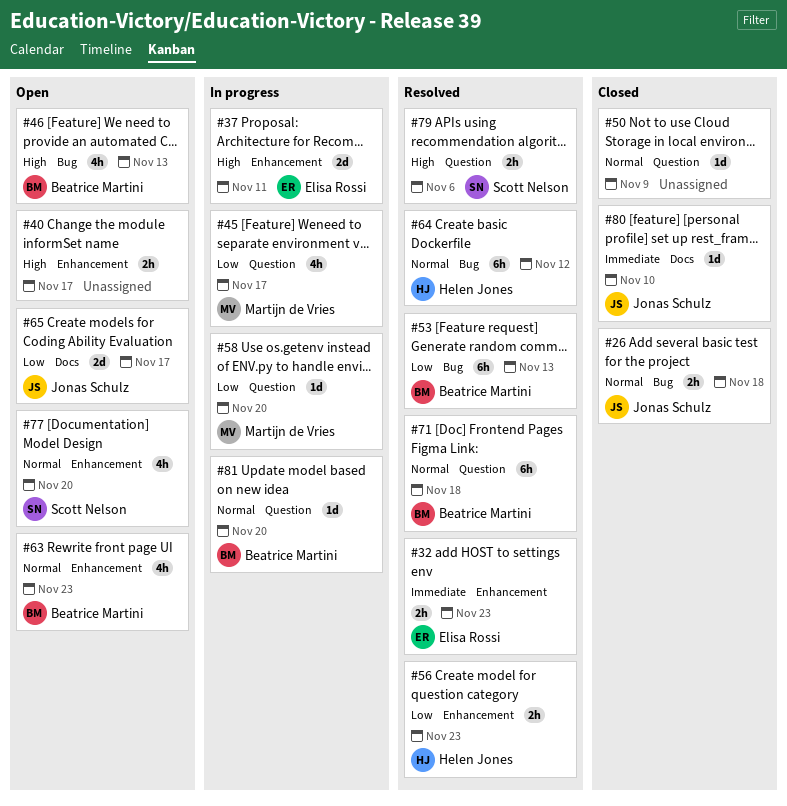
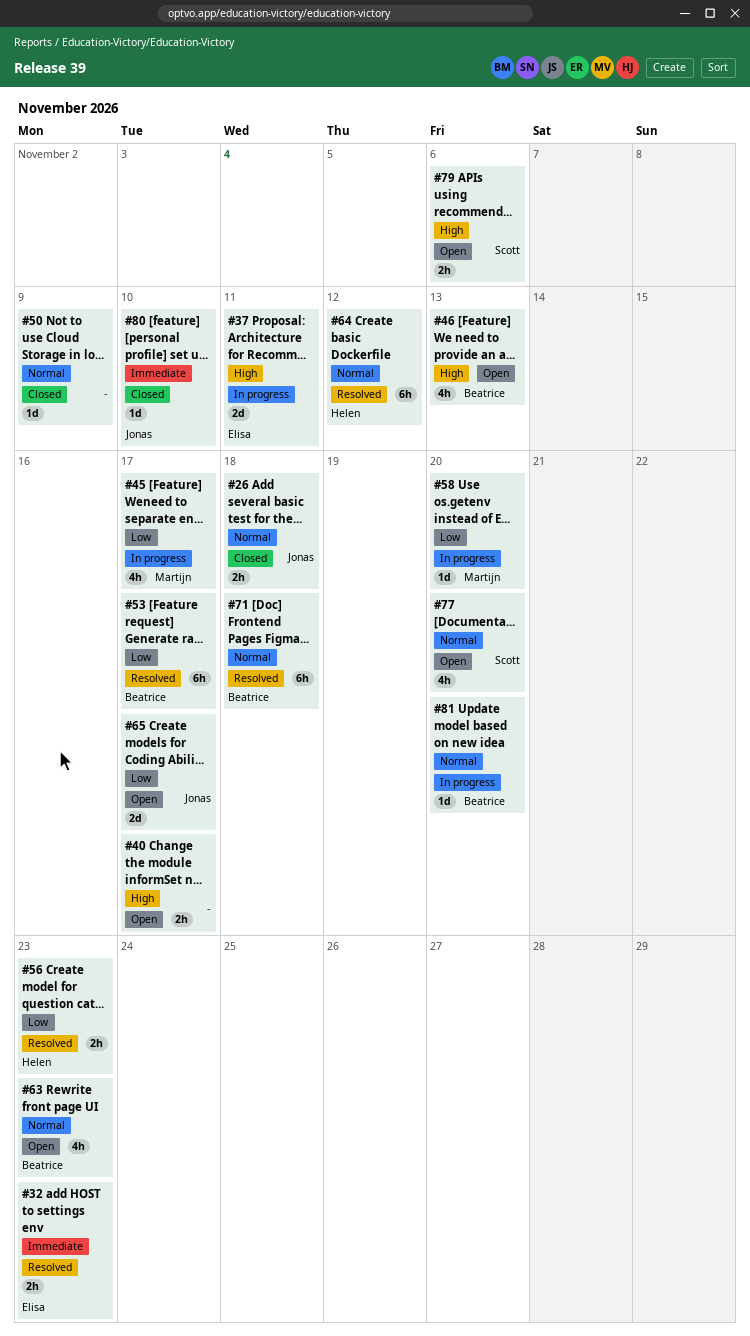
#53, due: Nov 13 -> Nov 17
#79, status: Resolved -> Open

